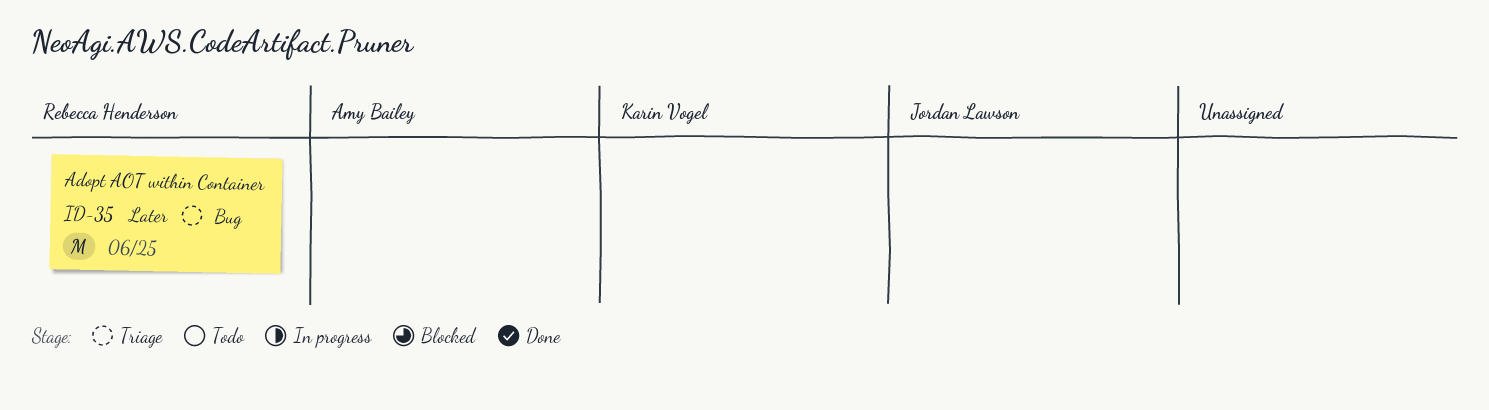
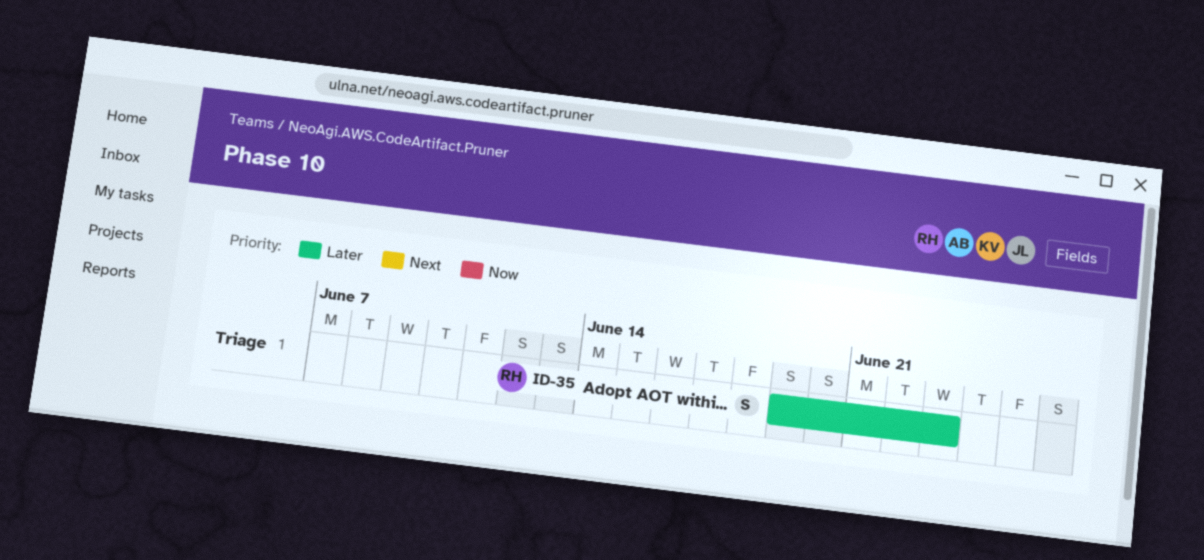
ID-35, estimate: M -> S
ID-35, due: Jun 25 -> Jun 23

